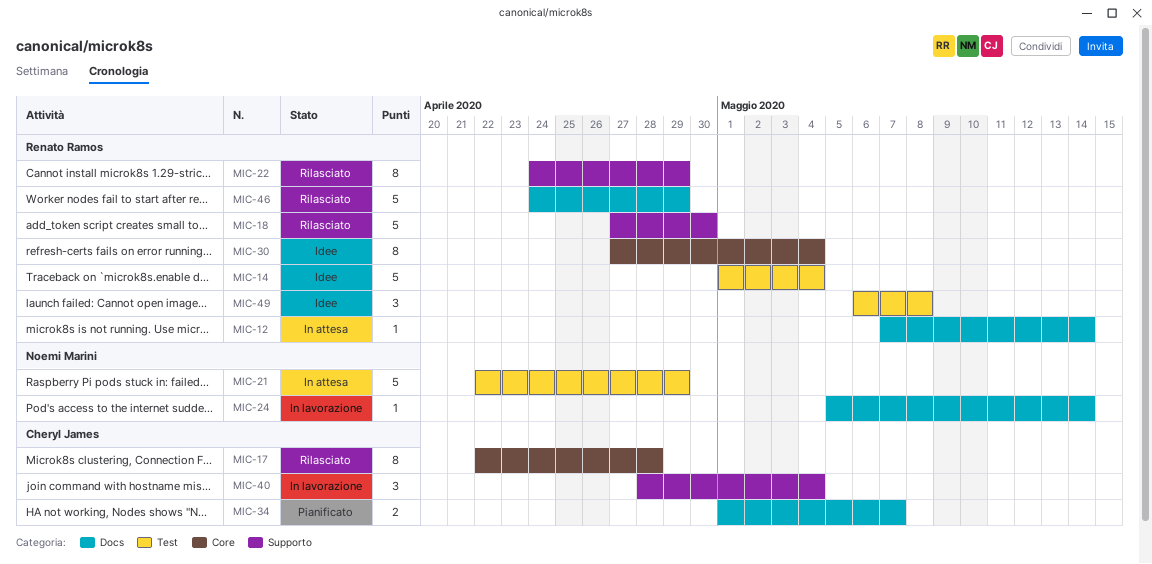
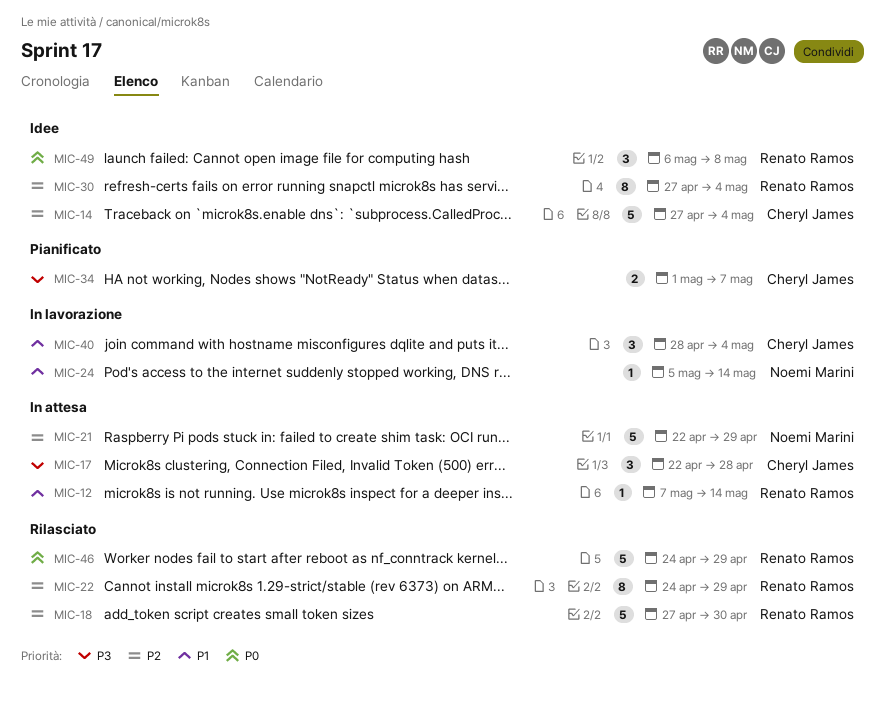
MIC-14, owner: Renato Ramos -> Cheryl James
MIC-14, start: May 1 -> Apr 27
MIC-17, status: Rilasciato -> In attesa
MIC-17, estimate: 8 -> 3

